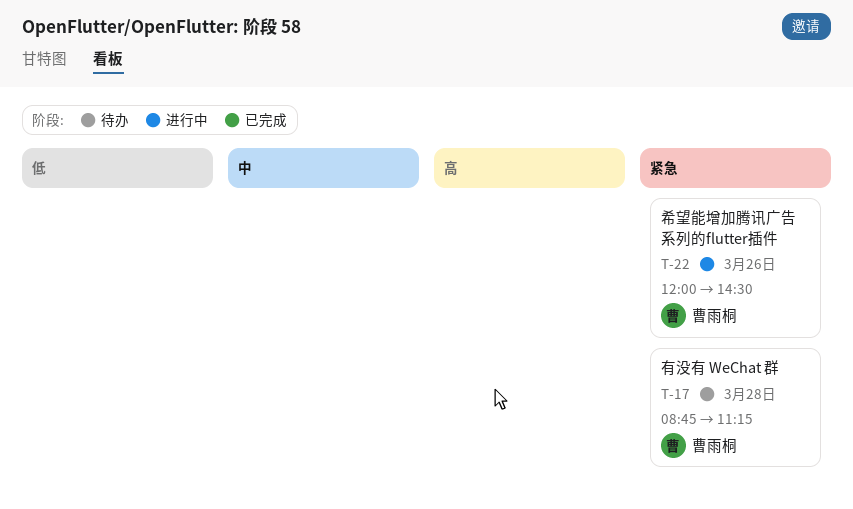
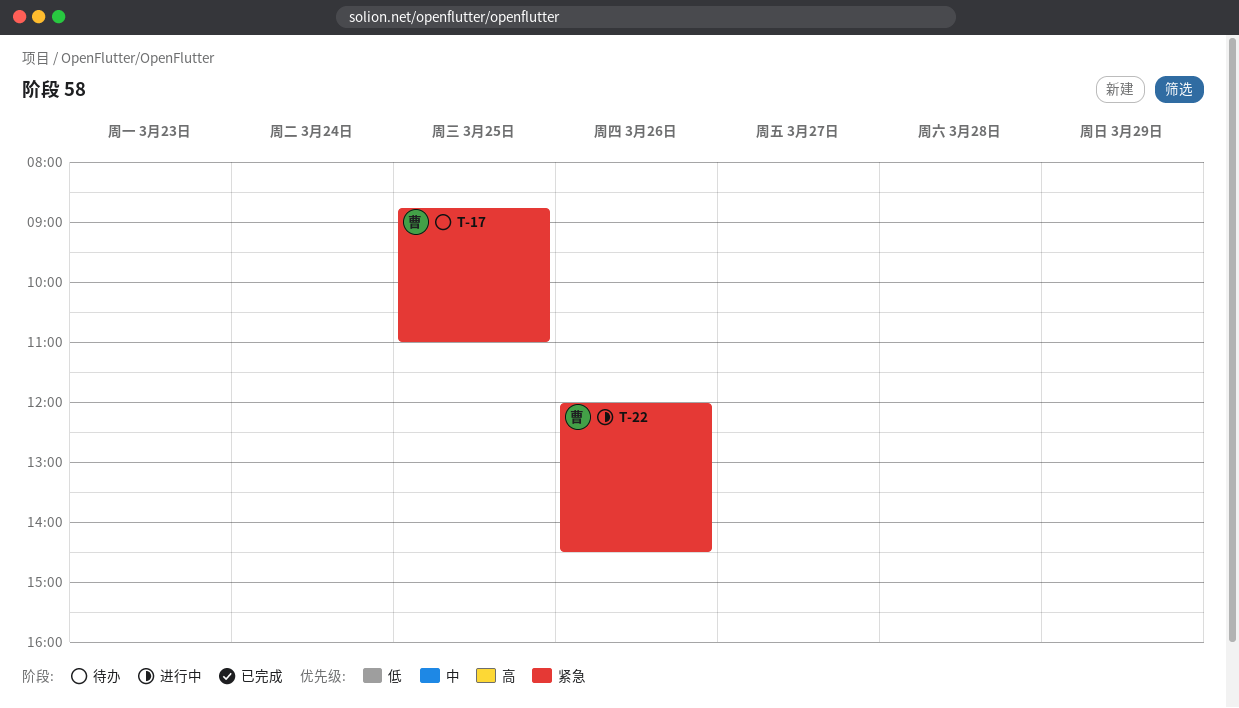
T-17, day: Mar 28 -> Mar 25
T-17, ends: 11:15 -> 11:00

